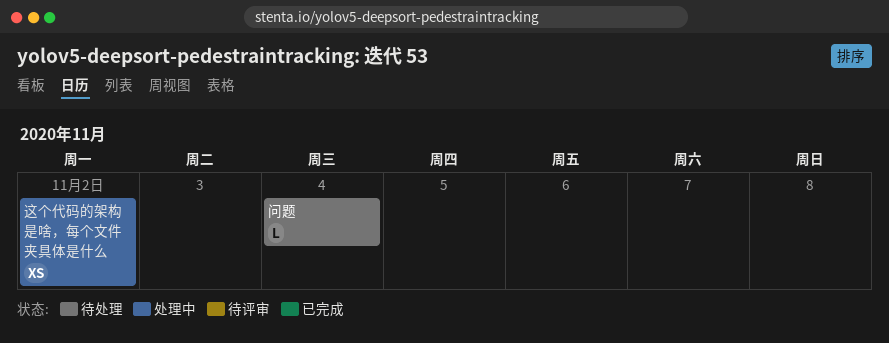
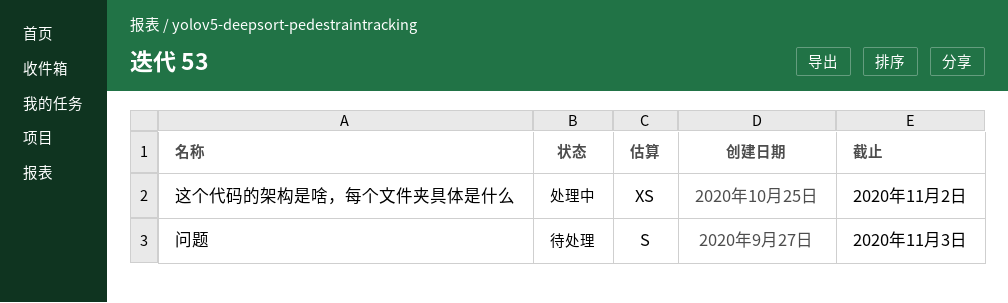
问题, estimate: L -> S
问题, due: Nov 4 -> Nov 3

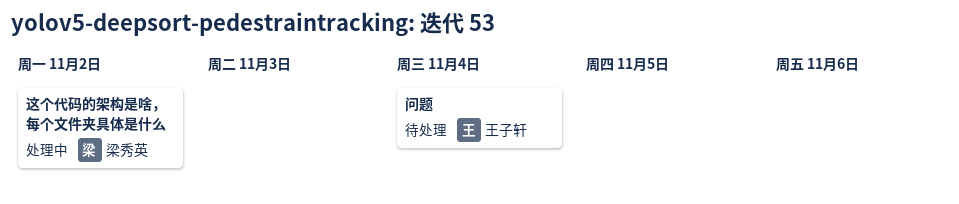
问题, due: Nov 3 -> Nov 4

